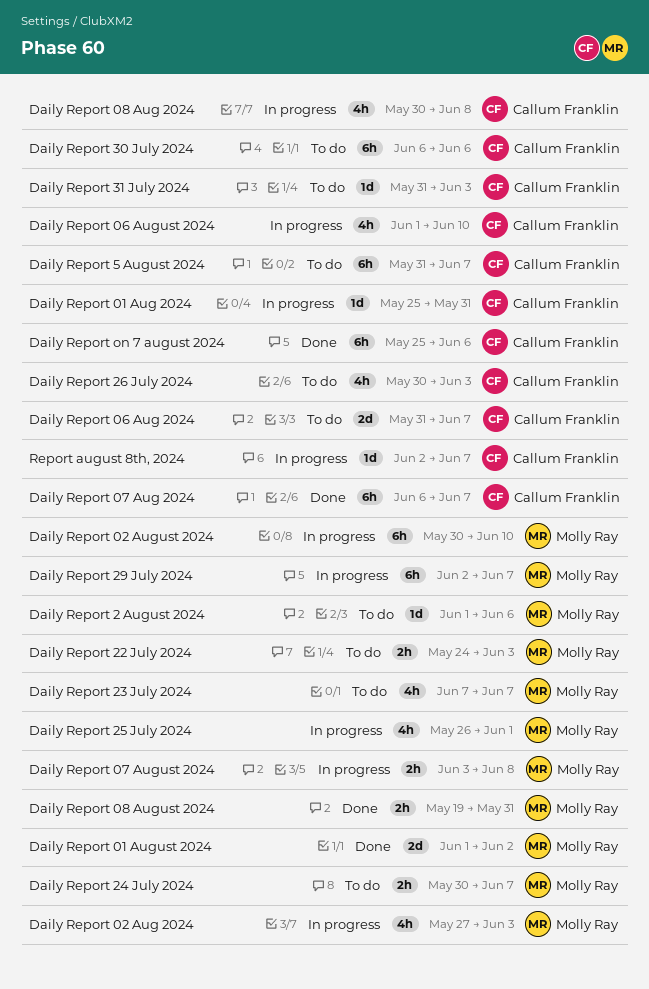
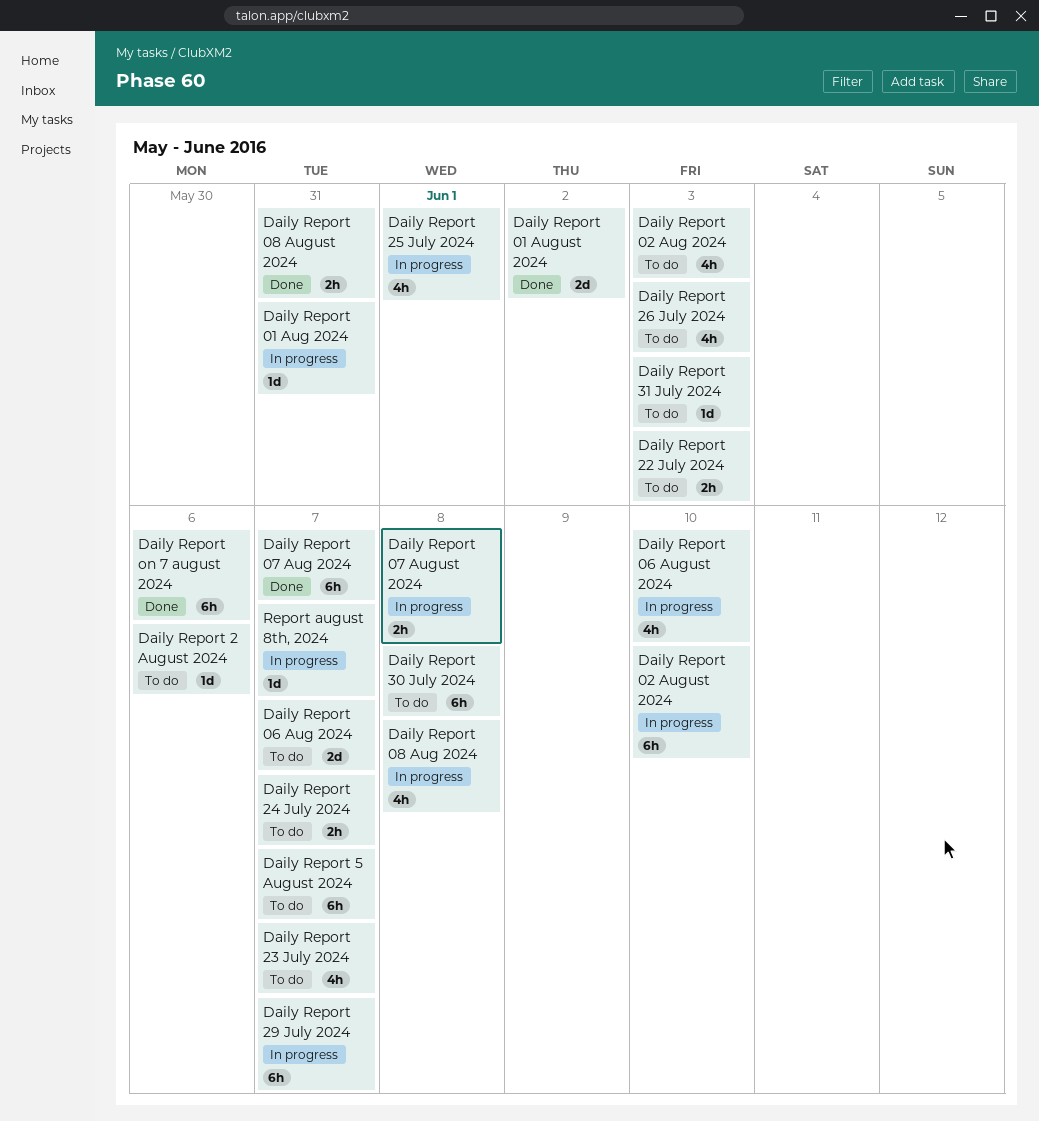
Daily Report 02 Aug 2024, status: In progress -> To do
Daily Report 30 July 2024, due: Jun 6 -> Jun 8

